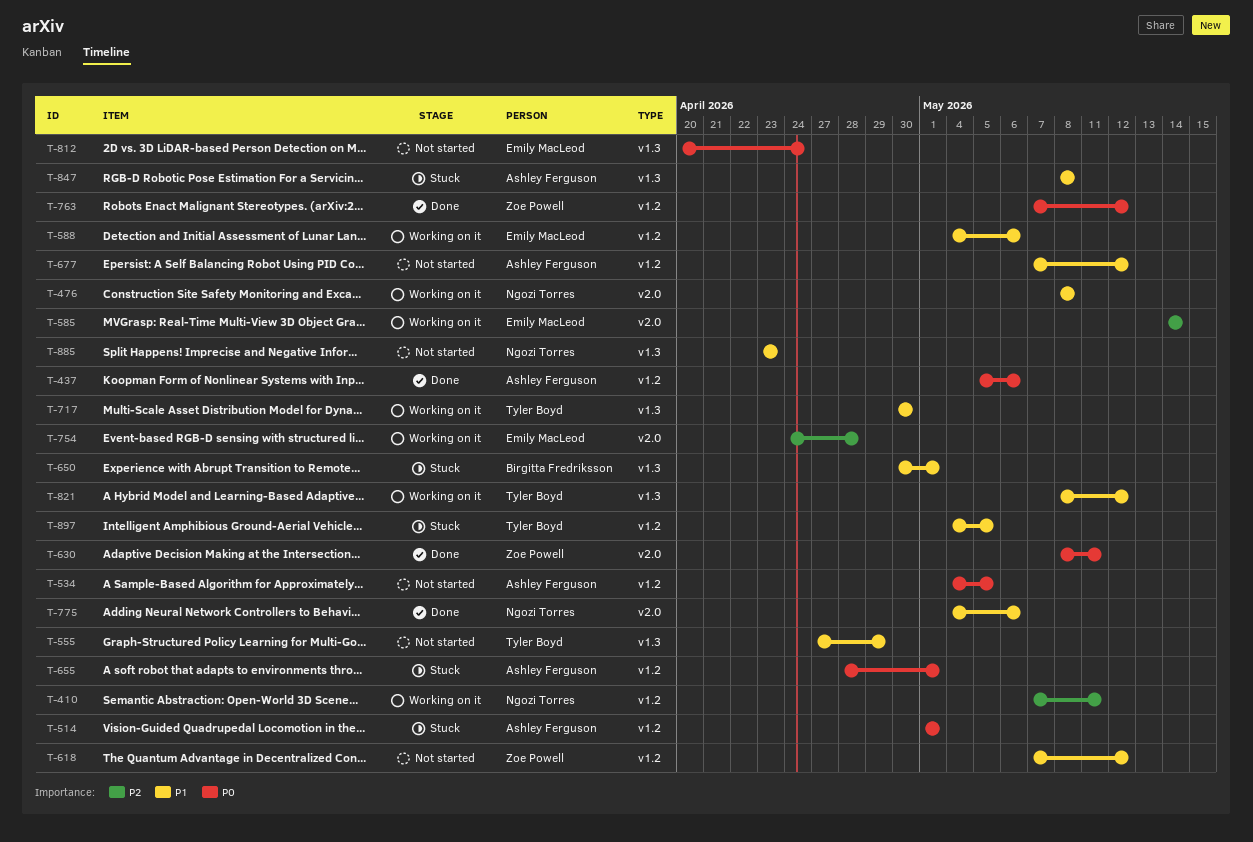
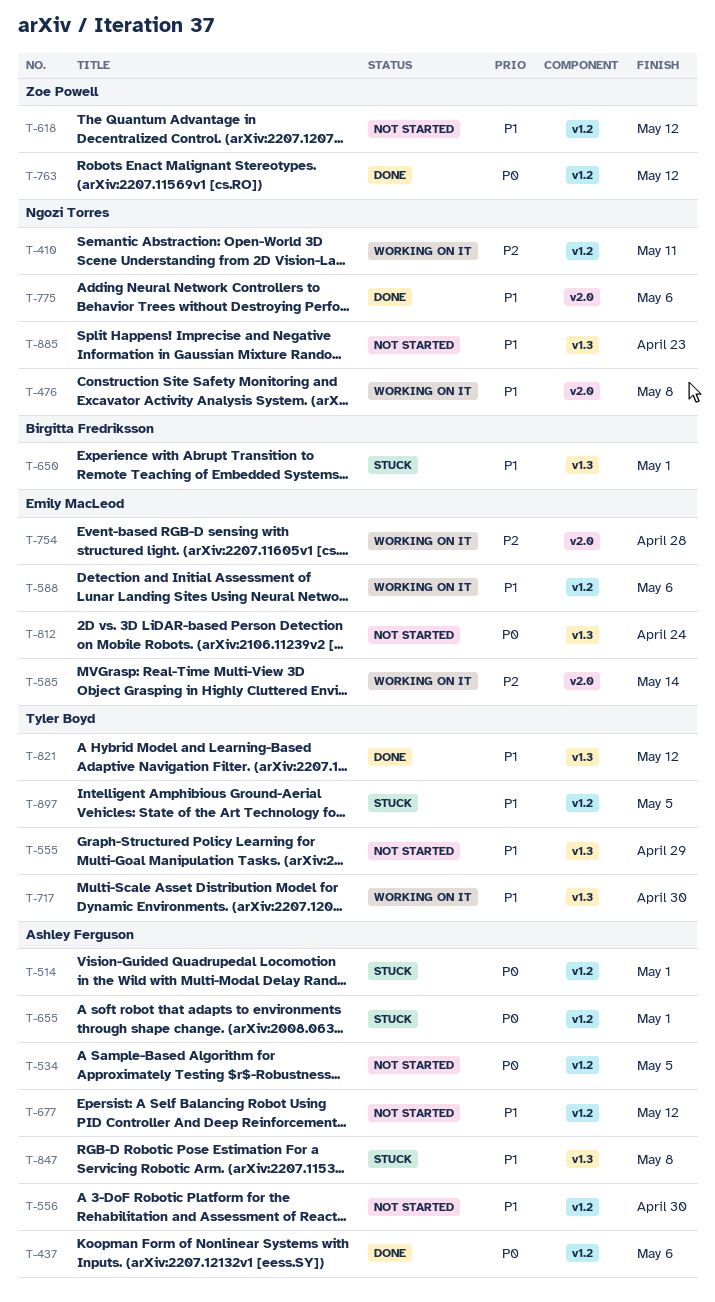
T-556: none -> present
T-630: present -> none
T-821, status: Working on it -> Done

